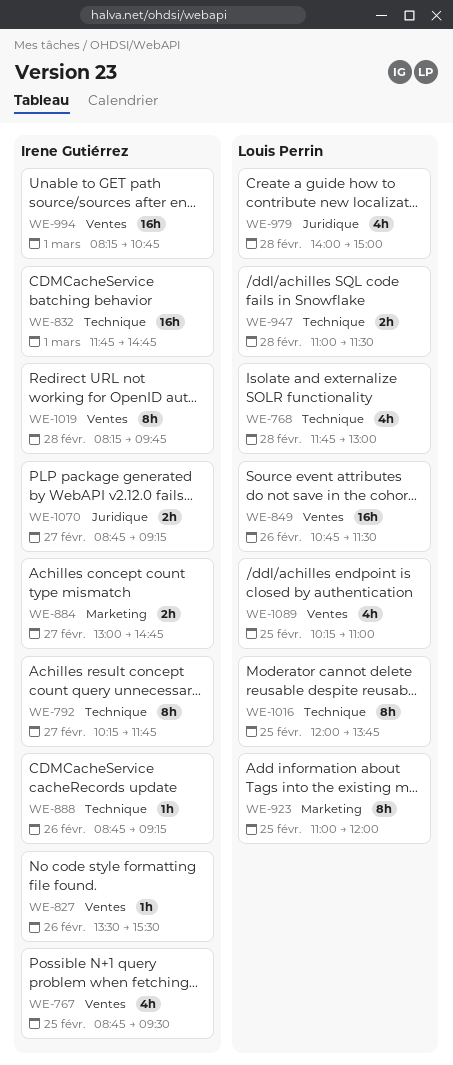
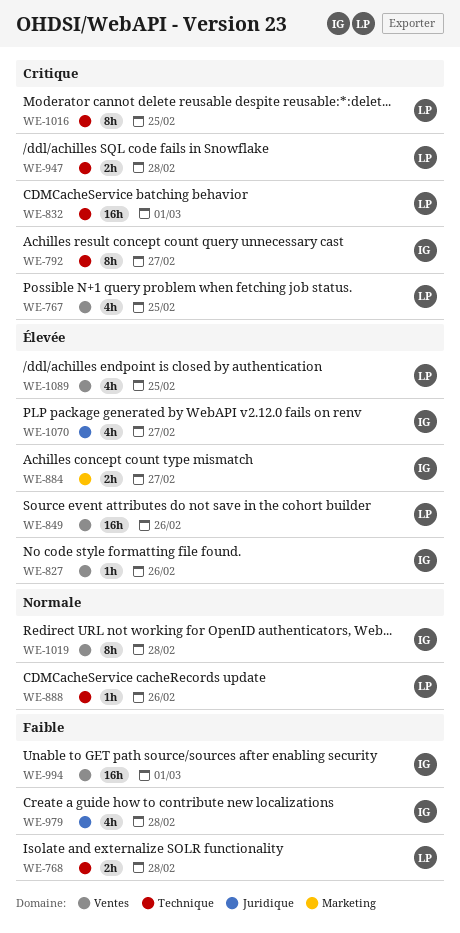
WE-767, owner: Irene Gutiérrez -> Louis Perrin
WE-768, estimate: 4h -> 2h
WE-832, owner: Irene Gutiérrez -> Louis Perrin
WE-888, owner: Irene Gutiérrez -> Louis Perrin
WE-923: present -> none
WE-979, owner: Louis Perrin -> Irene Gutiérrez
WE-1070, estimate: 2h -> 4h

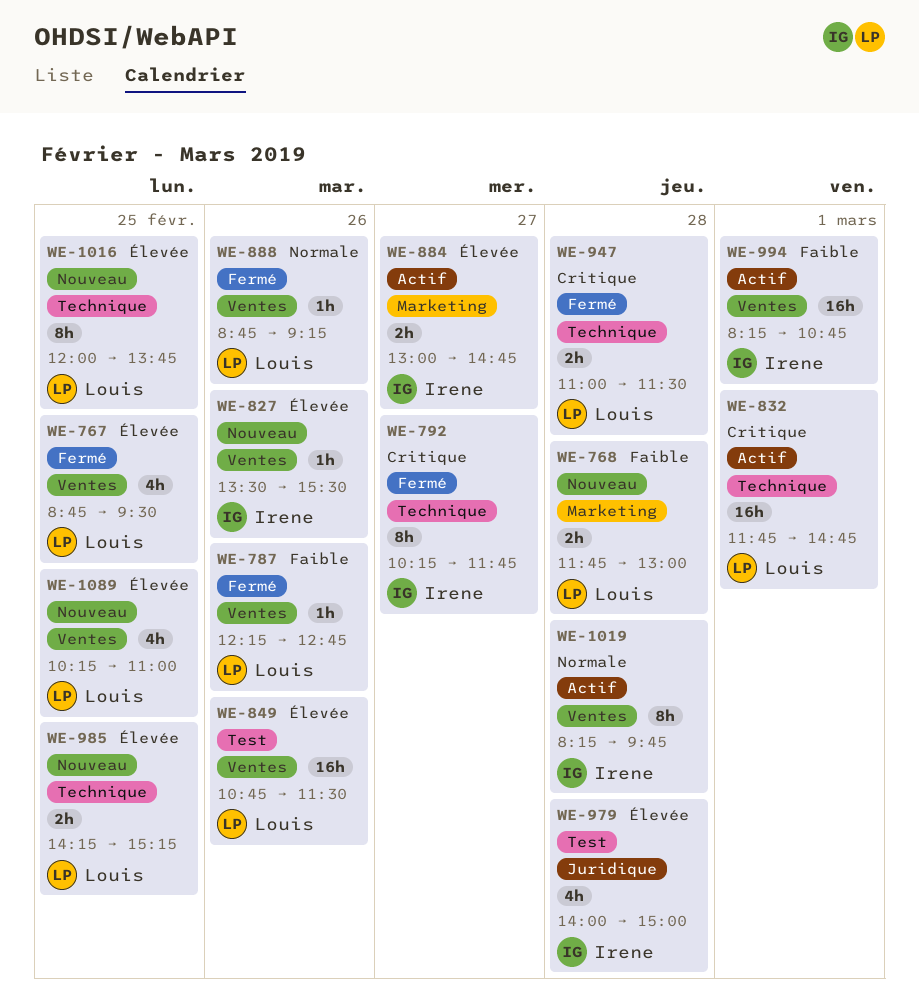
WE-767, priority: Critique -> Élevée
WE-768, label: Technique -> Marketing
WE-787: none -> present
WE-888, label: Technique -> Ventes
WE-979, priority: Faible -> Élevée
WE-985: none -> present
WE-1016, priority: Critique -> Élevée
WE-1070: present -> none

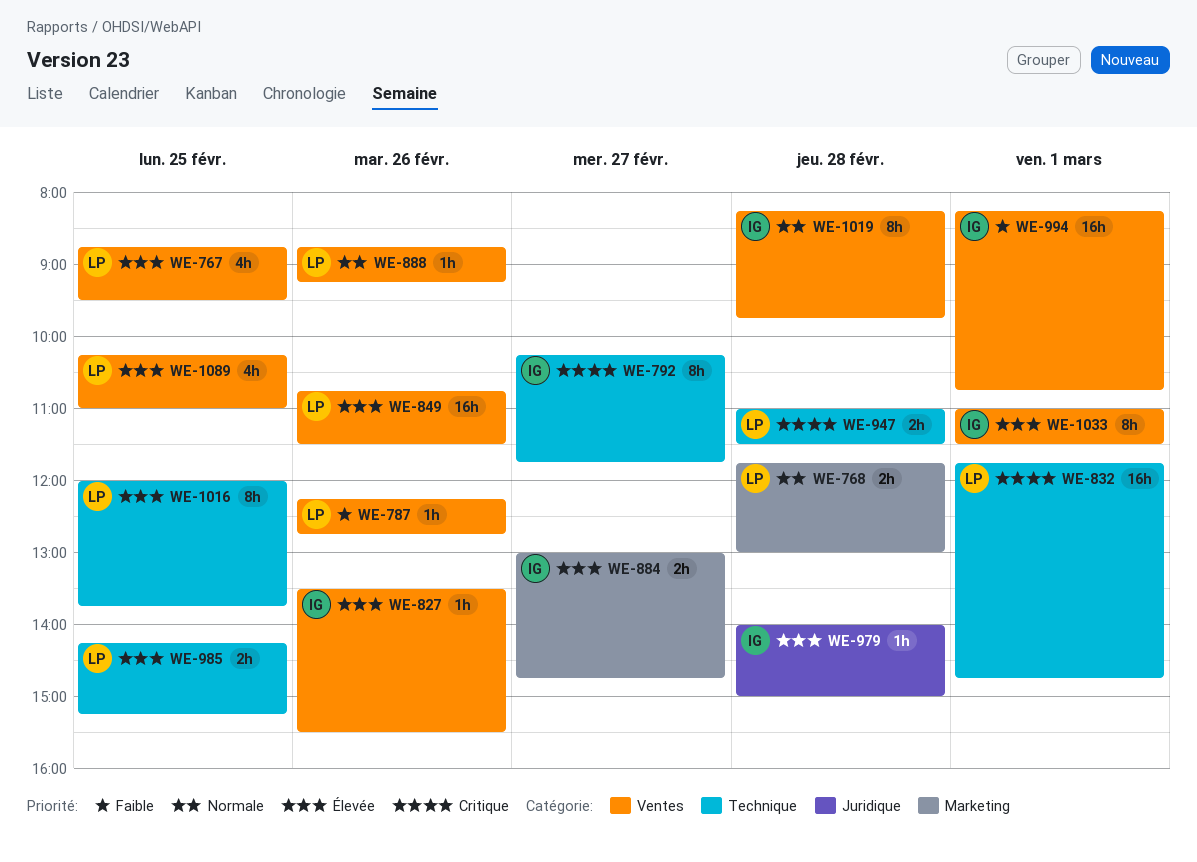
WE-768, priority: Faible -> Normale
WE-979, estimate: 4h -> 1h
WE-1033: none -> present

